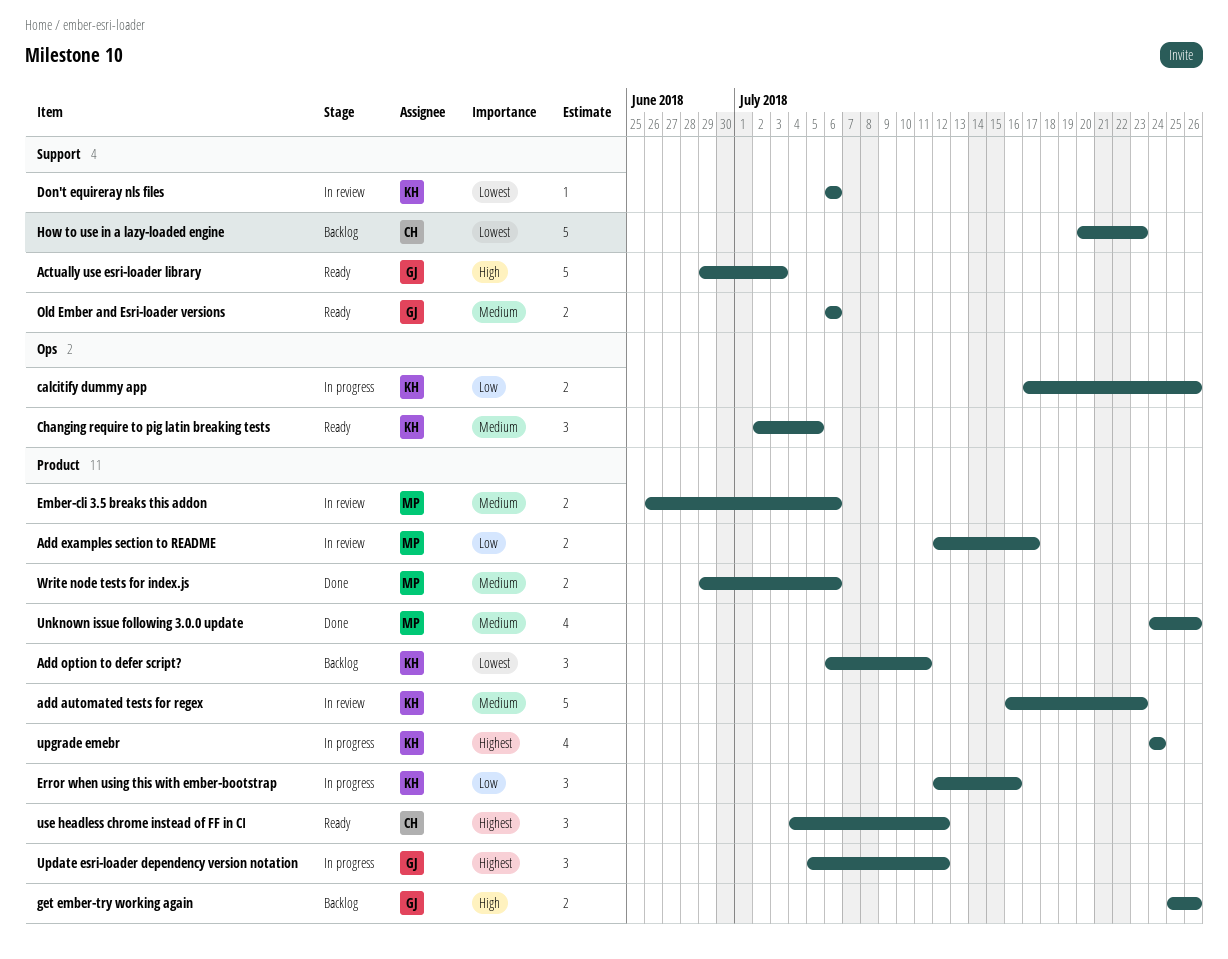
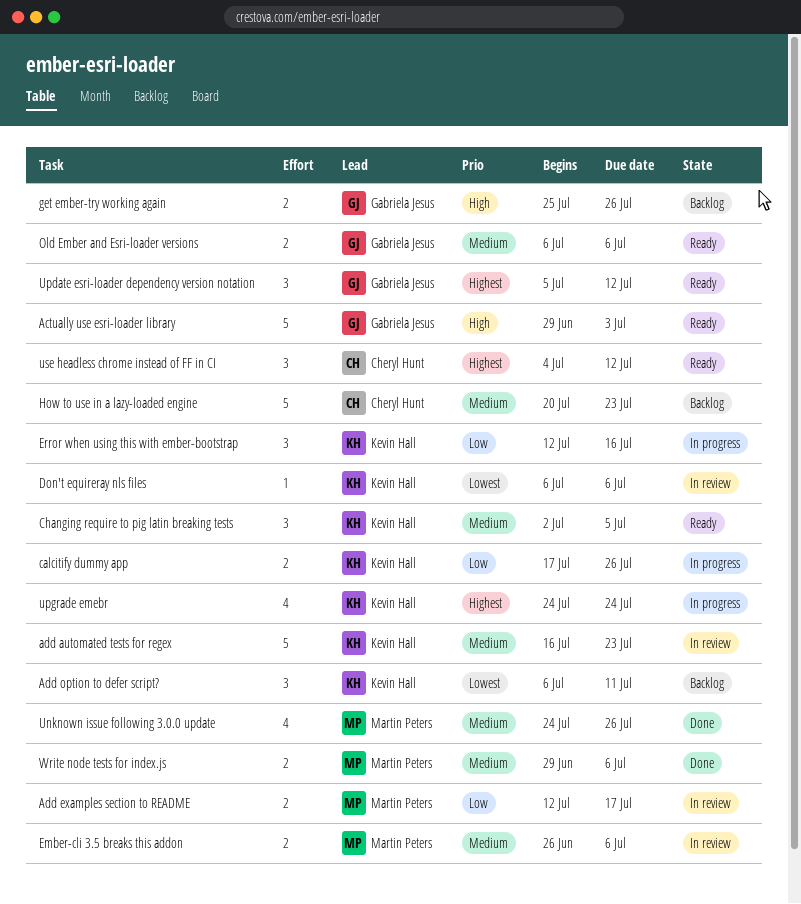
How to use in a lazy-loaded engine, priority: Lowest -> Medium
Update esri-loader dependency version notation, status: In progress -> Ready

